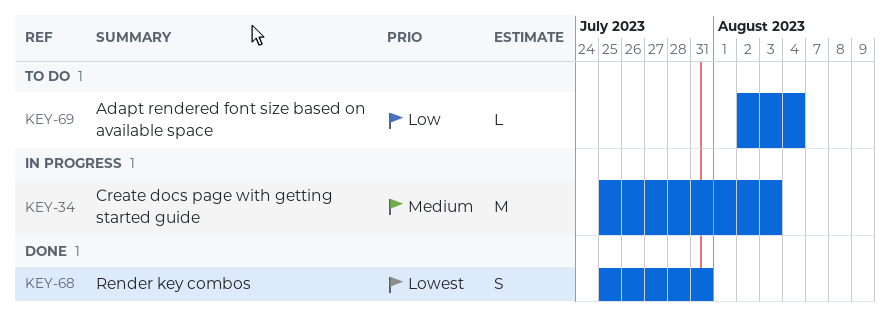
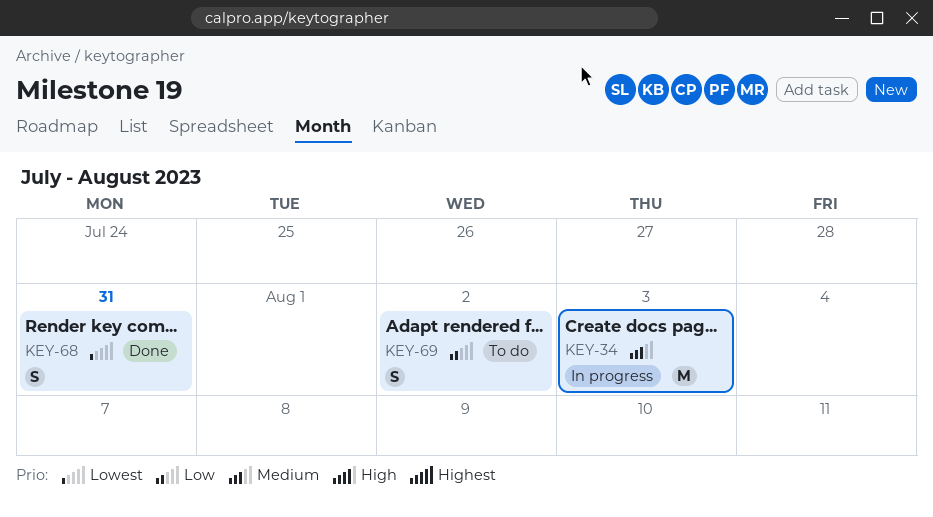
KEY-69, estimate: L -> S
KEY-69, due: Aug 4 -> Aug 2

